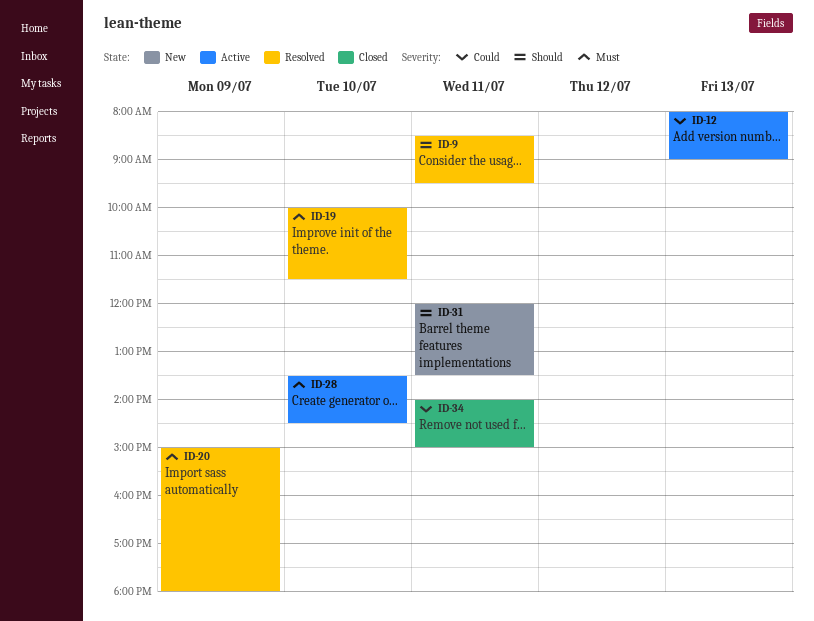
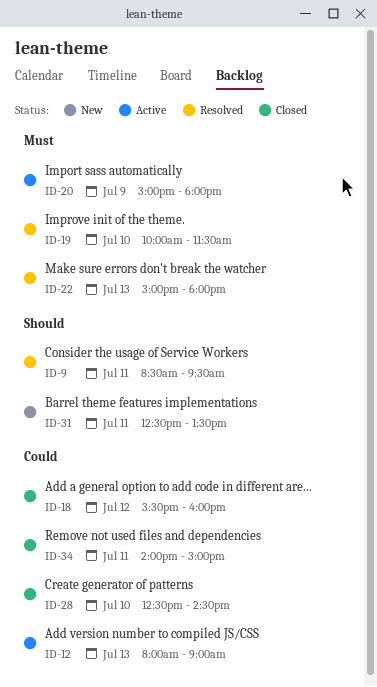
ID-18: none -> present
ID-20, status: Resolved -> Active
ID-22: none -> present
ID-28, status: Active -> Closed
ID-28, priority: Must -> Could
ID-28, begins: 13:30 -> 12:30
ID-31, begins: 12:00 -> 12:30

